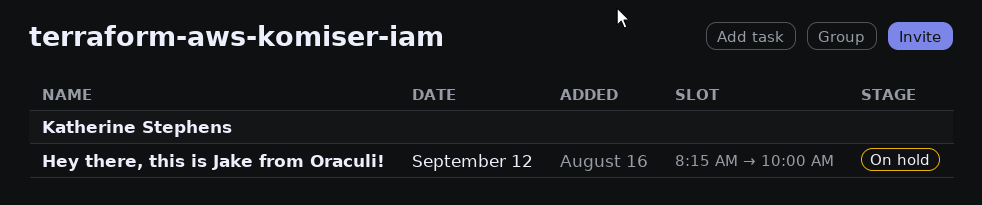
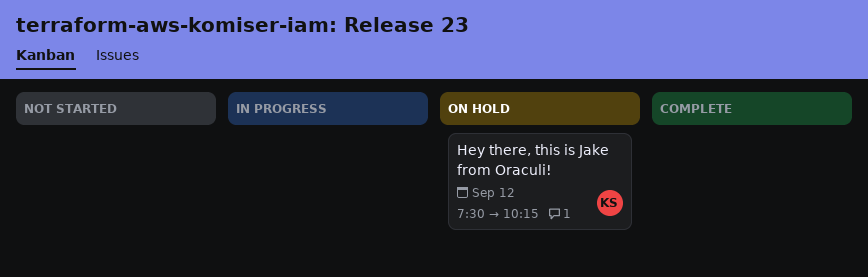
Hey there, this is Jake from Oraculi!, begins: 08:15 -> 07:30
Hey there, this is Jake from Oraculi!, ends: 10:00 -> 10:15

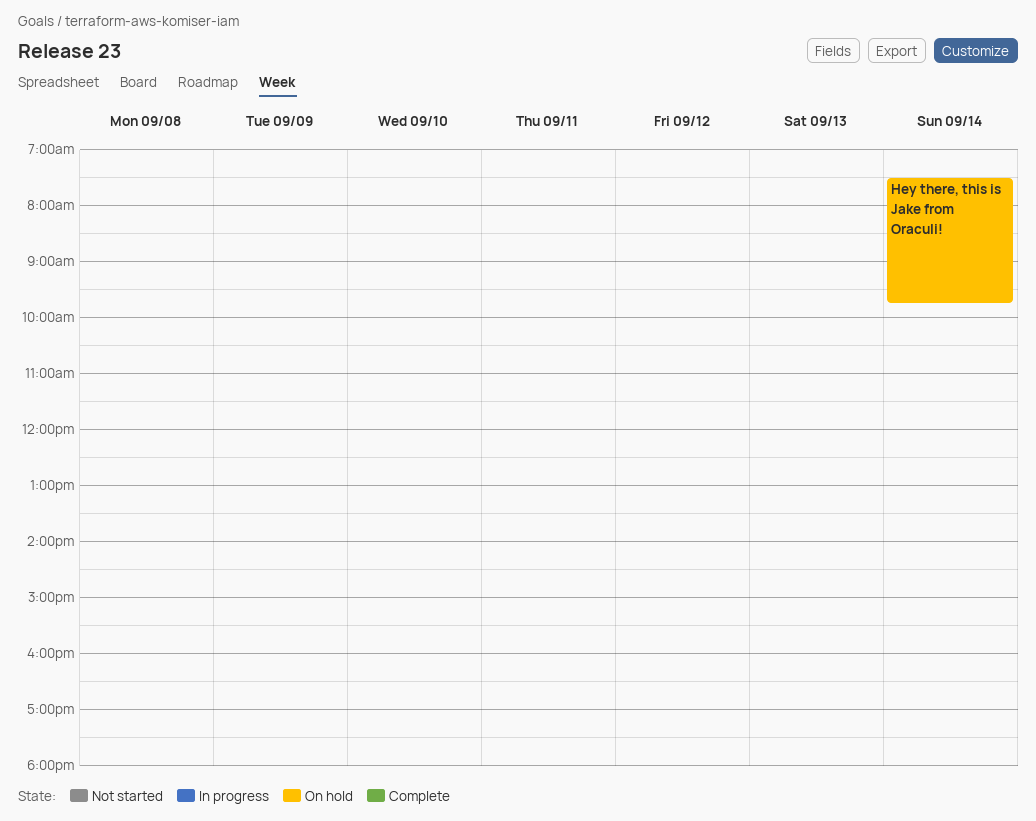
Hey there, this is Jake from Oraculi!, day: Sep 12 -> Sep 14
Hey there, this is Jake from Oraculi!, ends: 10:15 -> 09:45

